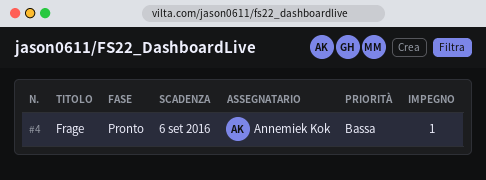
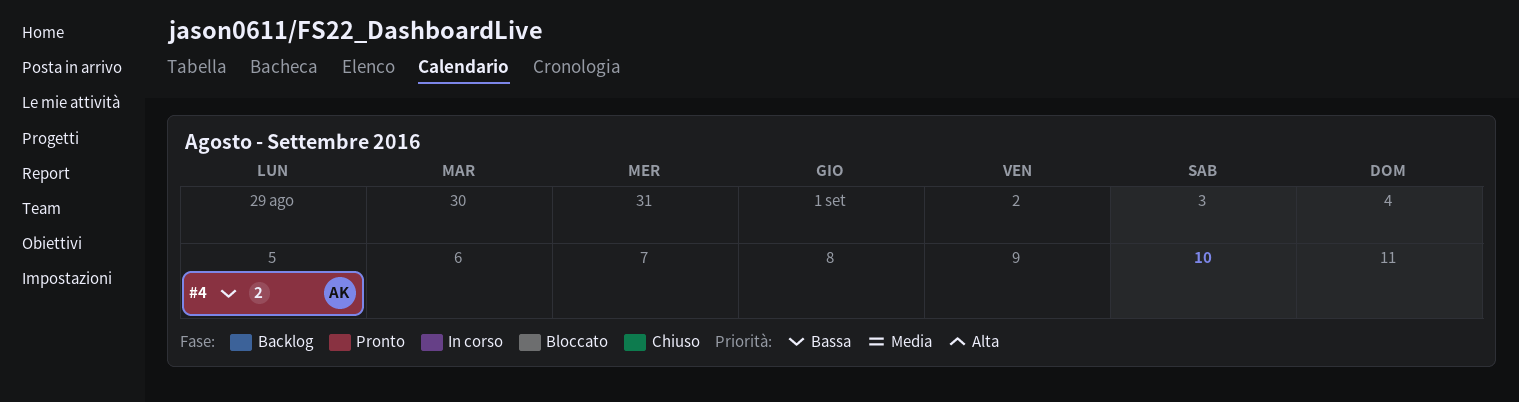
#4, estimate: 1 -> 2
#4, due: Sep 6 -> Sep 5

